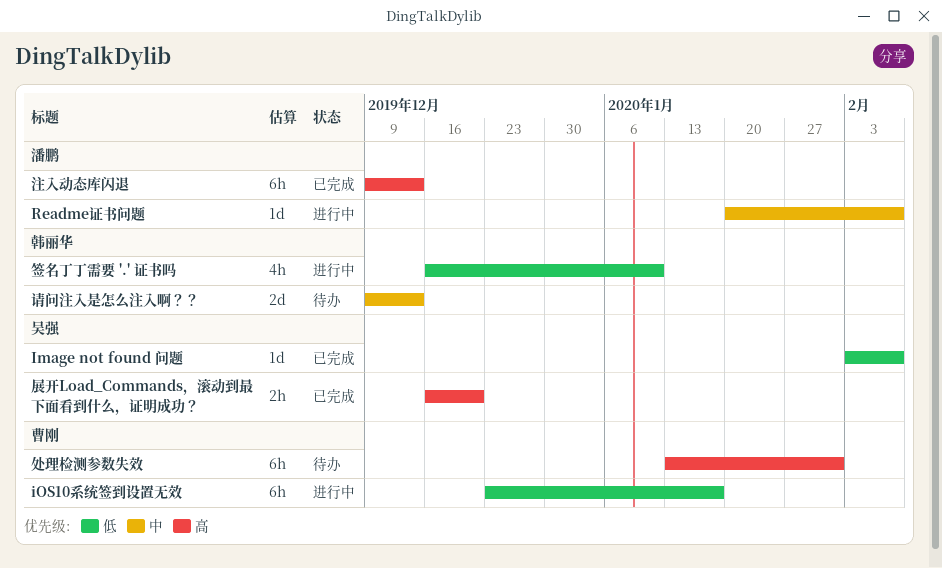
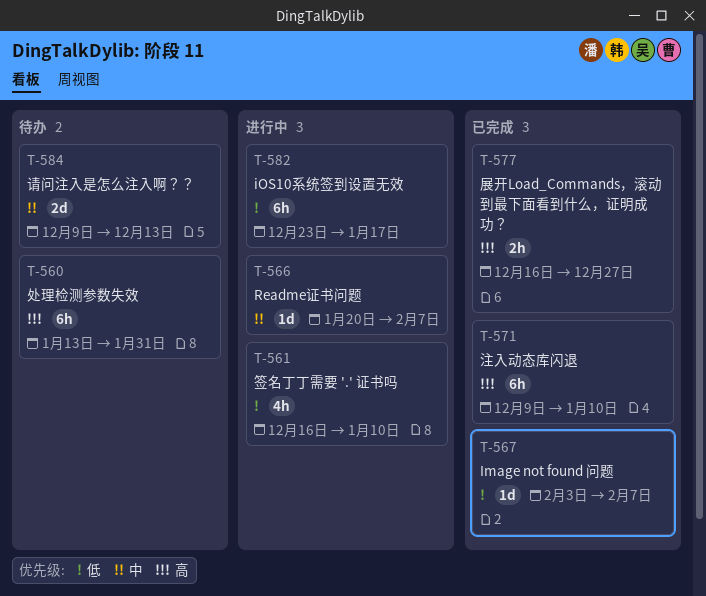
展开Load_Commands，滚动到最下面看到什么，证明成功？, due: Dec 20 -> Dec 27
注入动态库闪退, due: Dec 13 -> Jan 10

